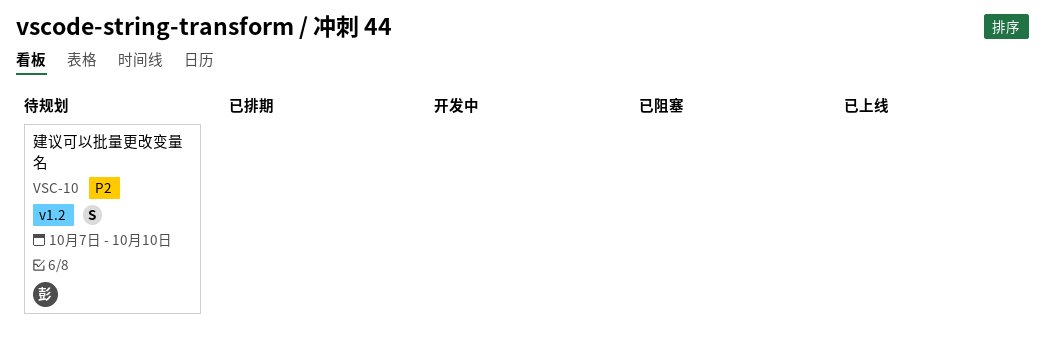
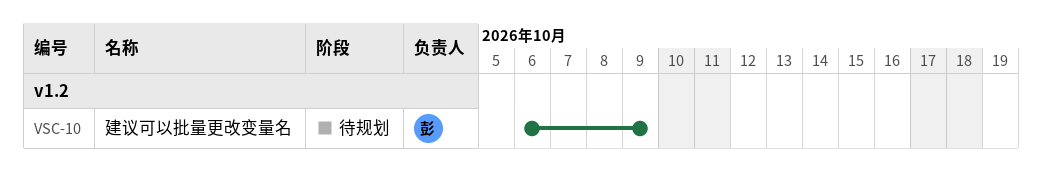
VSC-10, start: Oct 7 -> Oct 6
VSC-10, due: Oct 10 -> Oct 9

